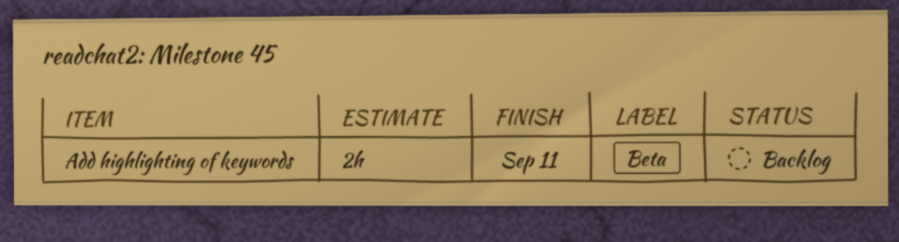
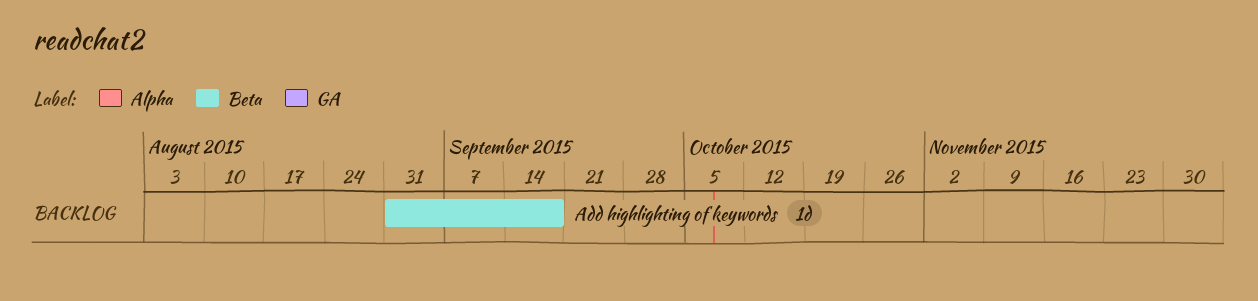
Add highlighting of keywords, estimate: 2h -> 1d
Add highlighting of keywords, due: Sep 11 -> Sep 18

